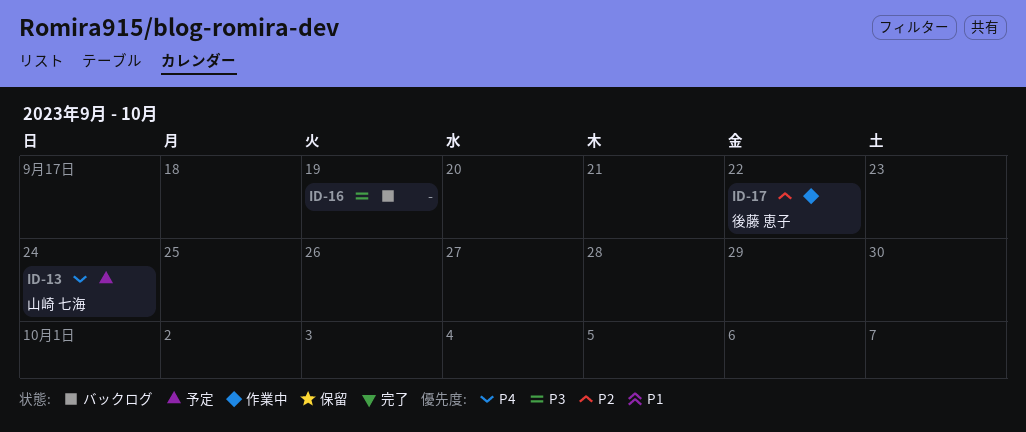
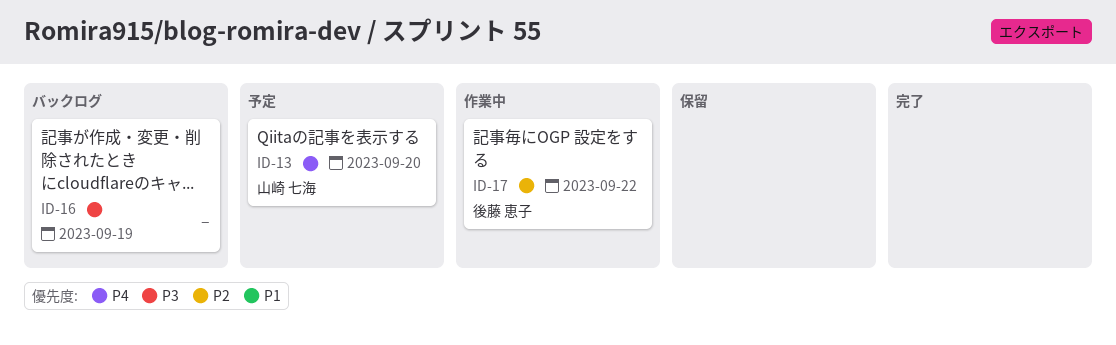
ID-13, due: Sep 24 -> Sep 20

